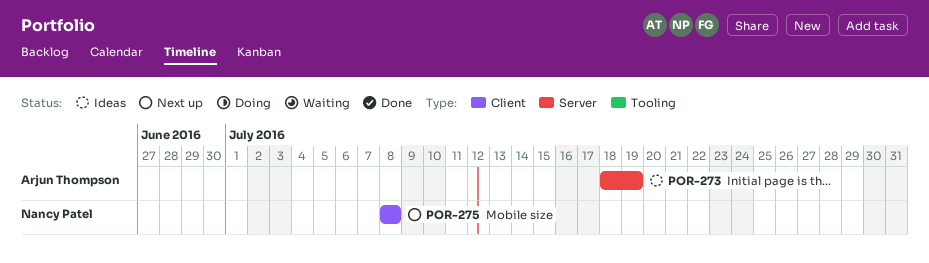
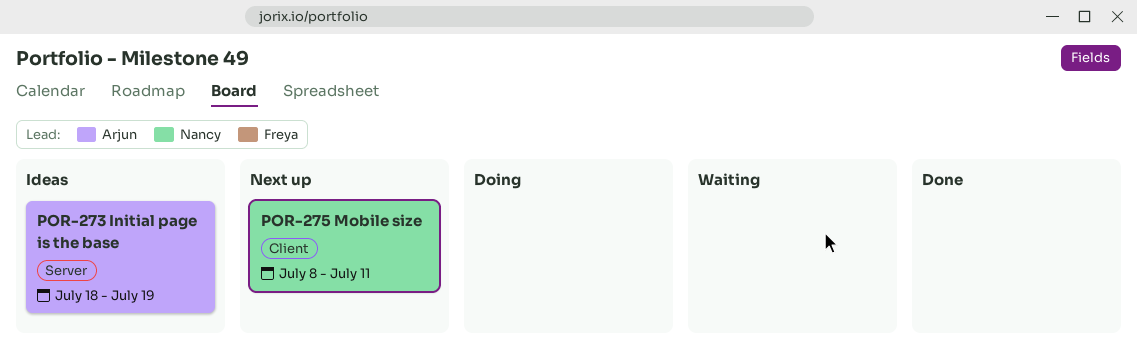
POR-275, due: Jul 8 -> Jul 11

